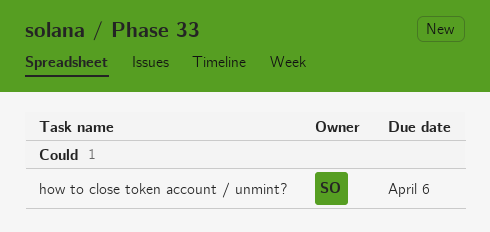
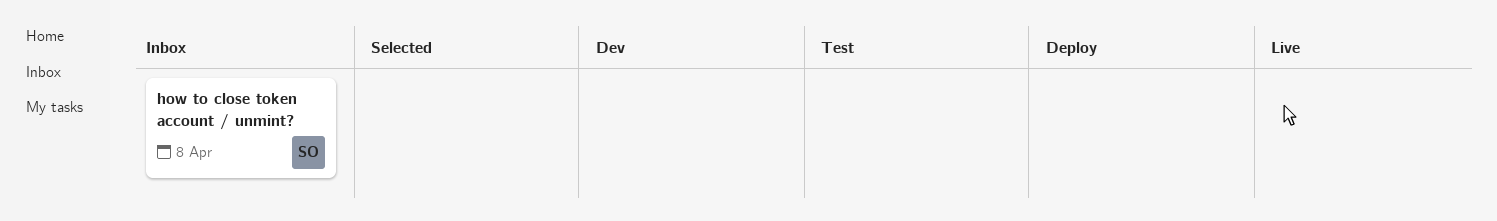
how to close token account / unmint?, due: Apr 6 -> Apr 8

